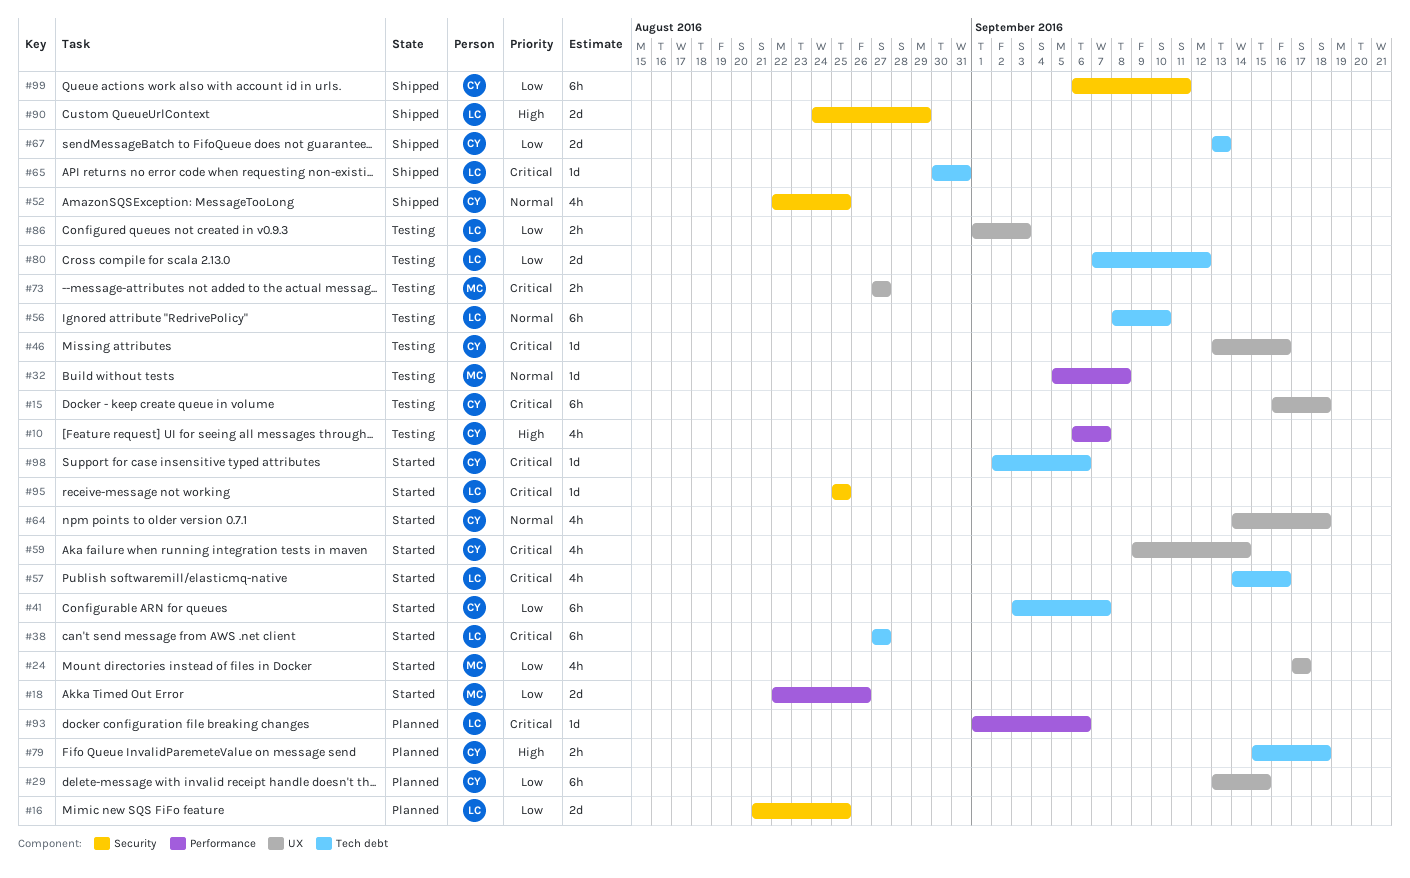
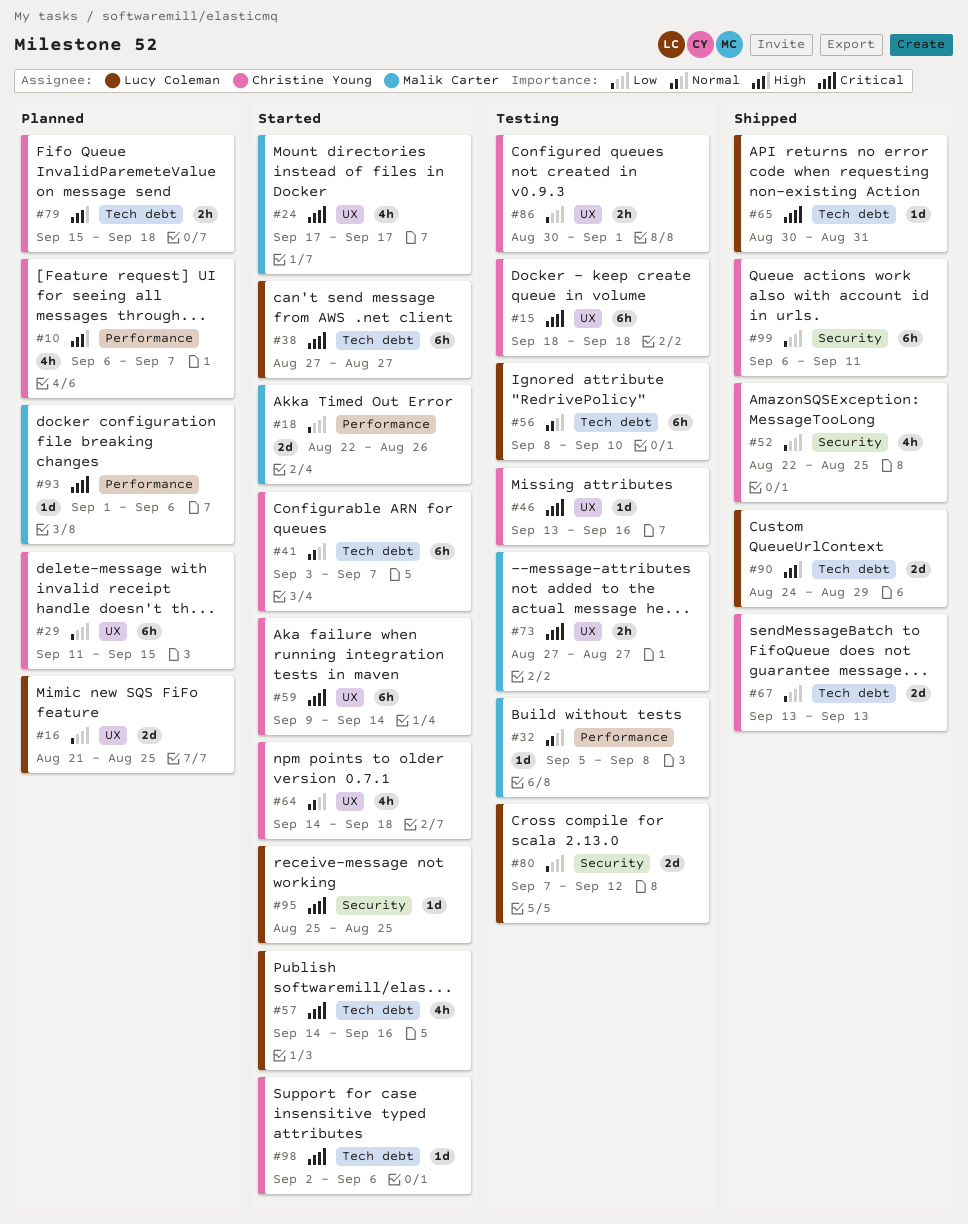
#10, status: Testing -> Planned
#15, start: Sep 16 -> Sep 18
#16, label: Security -> UX
#24, priority: Low -> Critical
#29, start: Sep 13 -> Sep 11
#41, priority: Low -> Normal
#52, priority: Normal -> Low
#59, estimate: 4h -> 6h
#80, label: Tech debt -> Security
#86, owner: Lucy Coleman -> Christine Young
#86, start: Sep 1 -> Aug 30
#86, due: Sep 3 -> Sep 1
#90, label: Security -> Tech debt
#93, owner: Lucy Coleman -> Malik Carter

